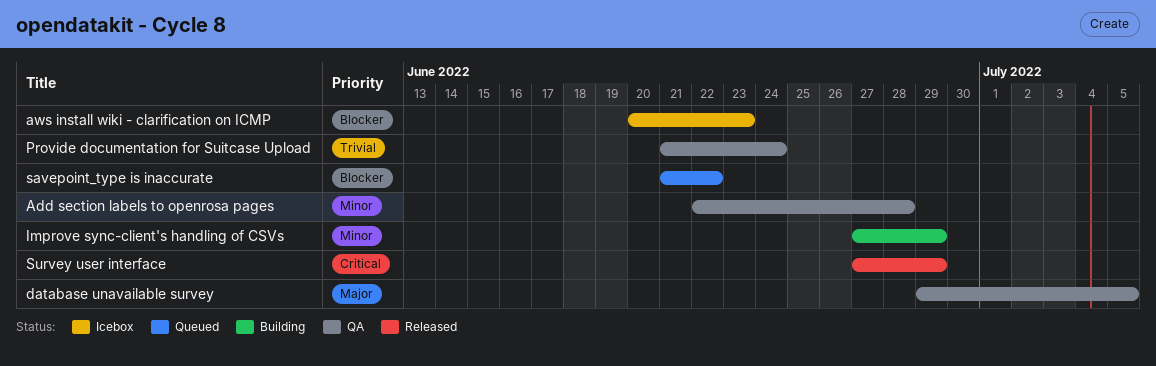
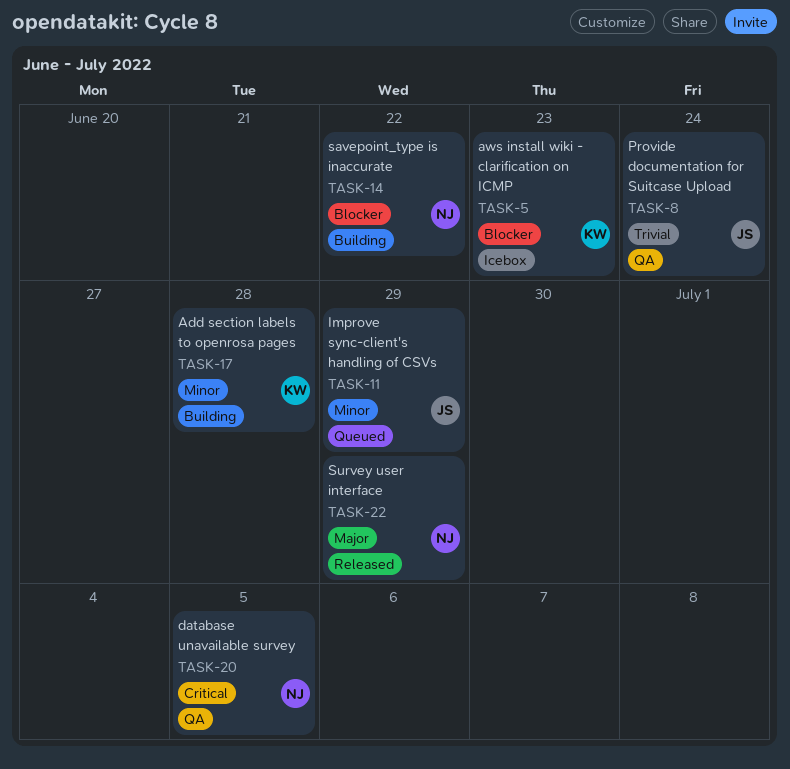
Add section labels to openrosa pages, status: QA -> Building
database unavailable survey, priority: Major -> Critical
Improve sync-client's handling of CSVs, status: Building -> Queued
savepoint_type is inaccurate, status: Queued -> Building
Survey user interface, priority: Critical -> Major

